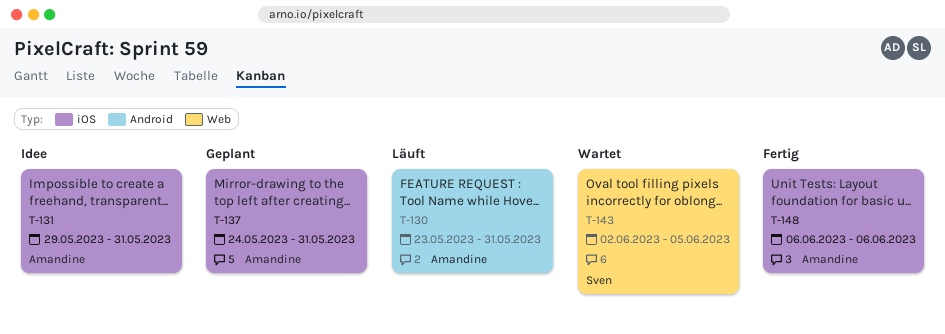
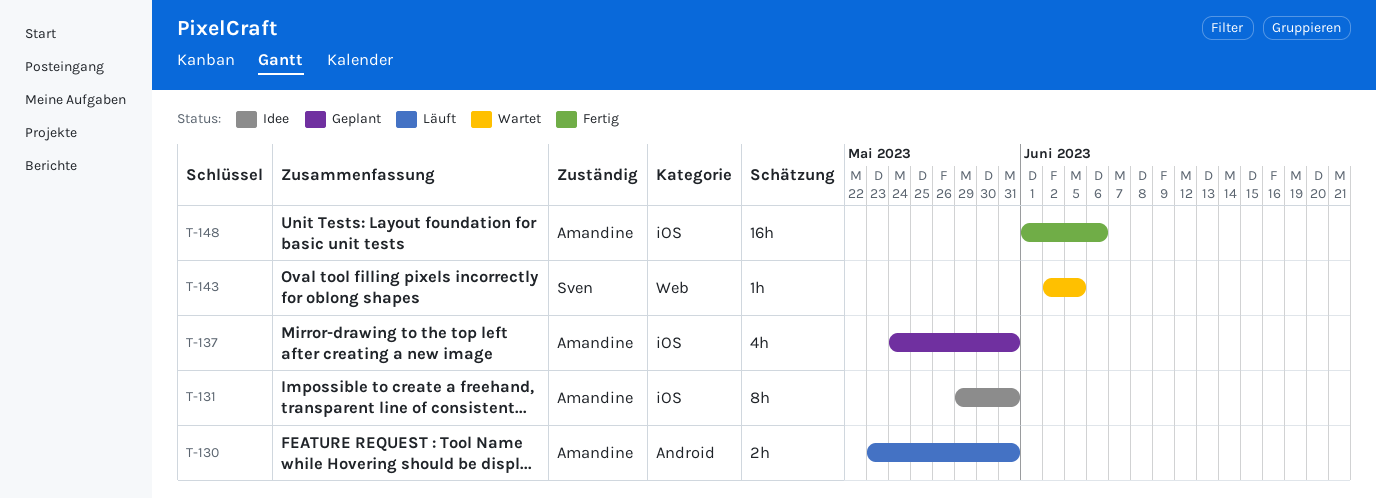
T-148, start: Jun 6 -> Jun 1

